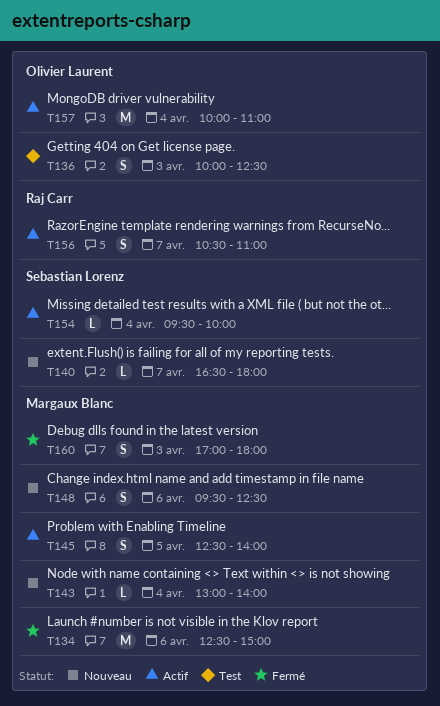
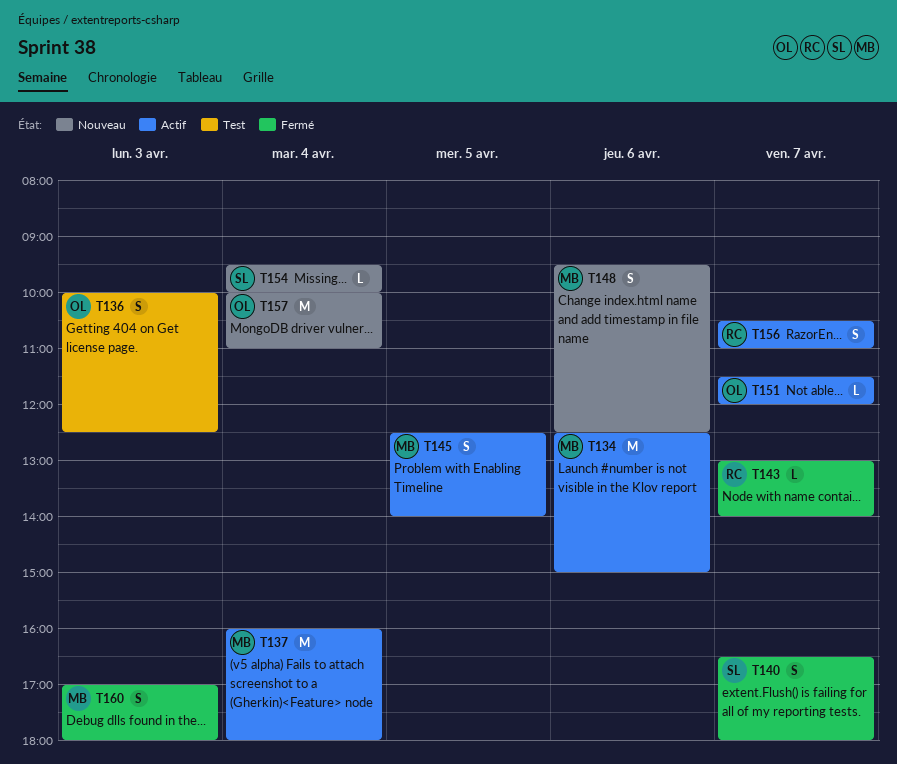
T134, status: Fermé -> Actif
T137: none -> present
T140, status: Nouveau -> Fermé
T140, estimate: L -> S
T143, status: Nouveau -> Fermé
T143, owner: Margaux Blanc -> Raj Carr
T143, day: Apr 4 -> Apr 7
T151: none -> present
T154, status: Actif -> Nouveau
T157, status: Actif -> Nouveau

